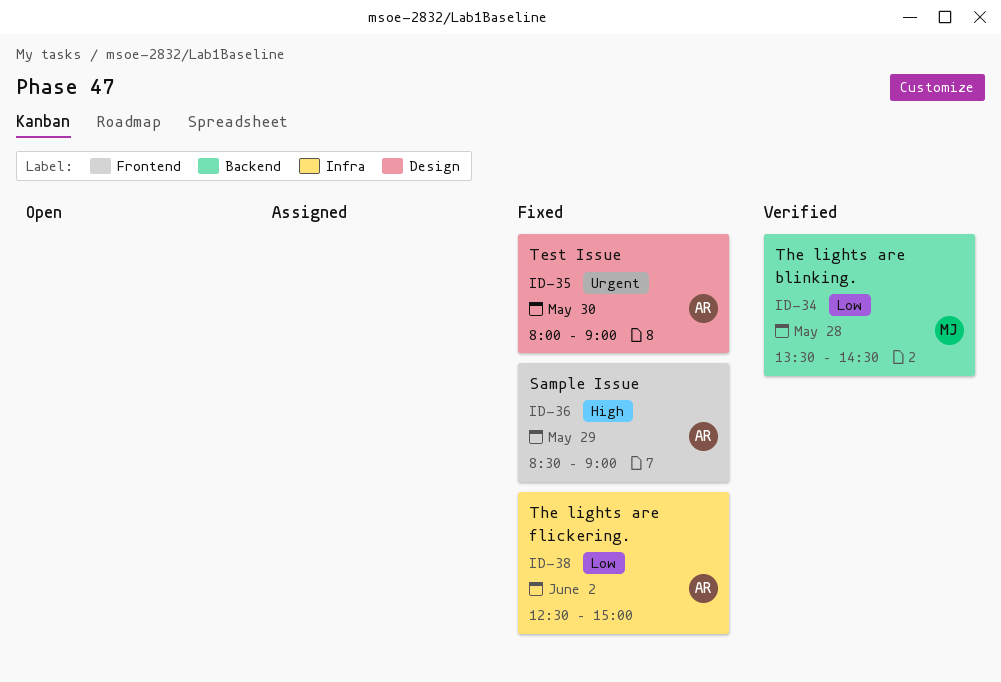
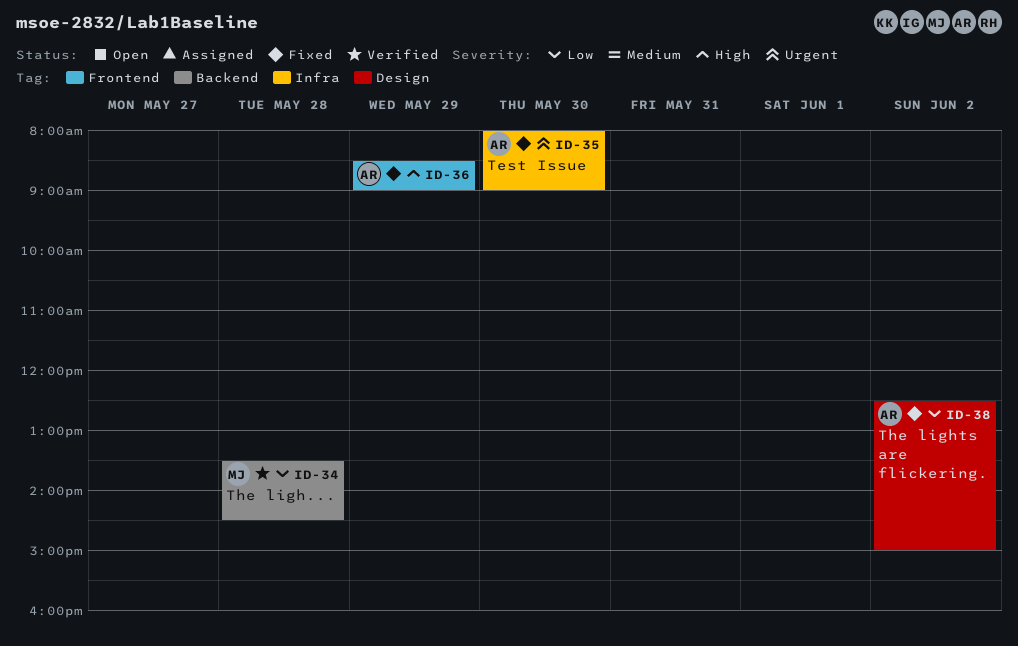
ID-35, label: Design -> Infra
ID-38, label: Infra -> Design

